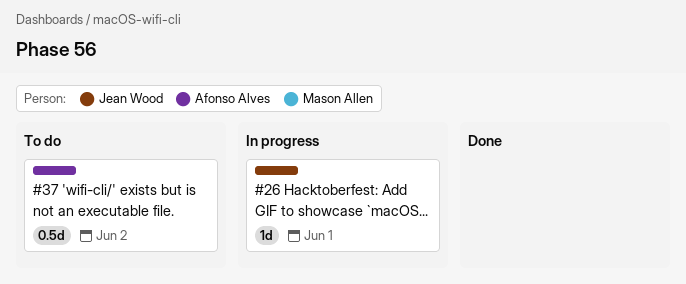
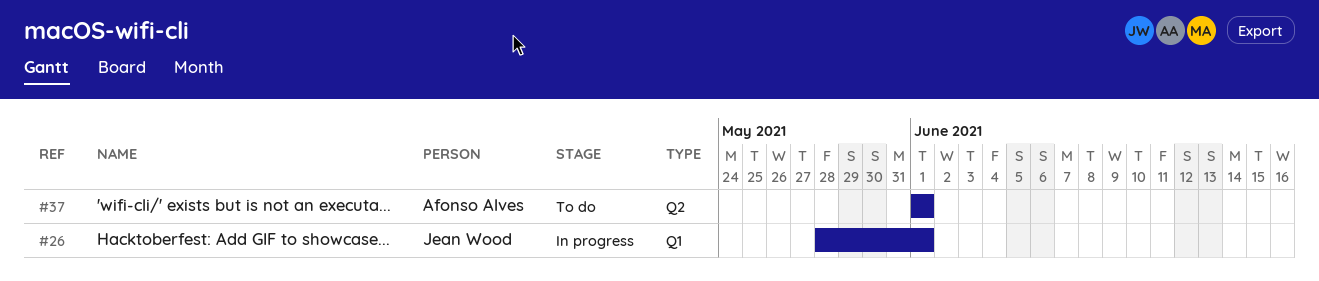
#37, due: Jun 2 -> Jun 1

